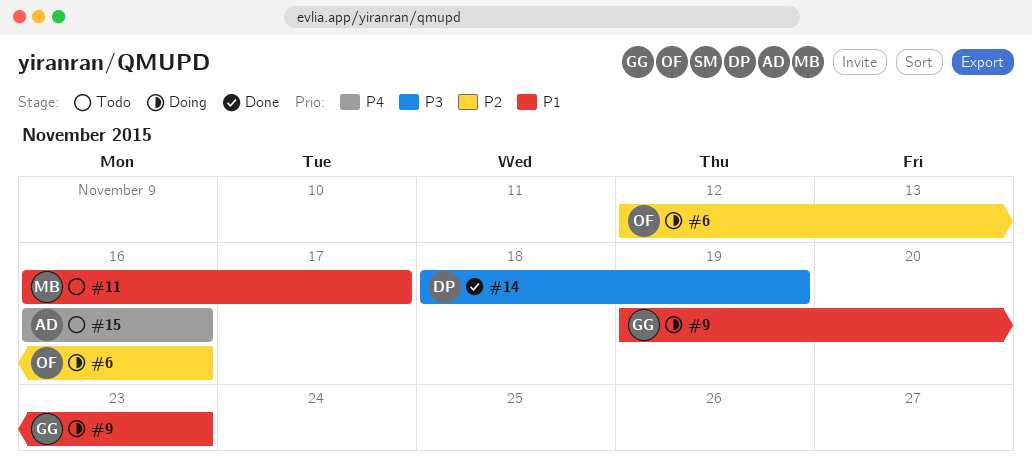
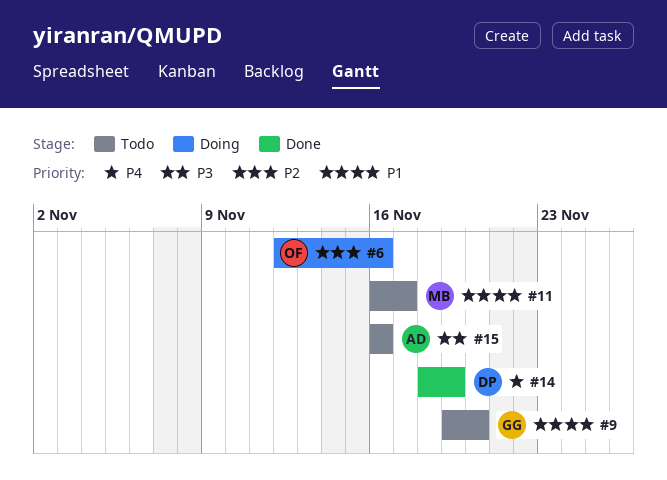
#9, status: Doing -> Todo
#9, due: Nov 23 -> Nov 20
#14, priority: P3 -> P4
#15, priority: P4 -> P3

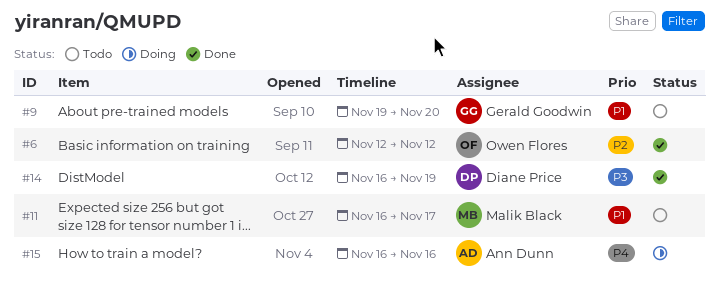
#6, status: Doing -> Done
#6, due: Nov 16 -> Nov 12
#14, priority: P4 -> P3
#14, start: Nov 18 -> Nov 16
#15, status: Todo -> Doing
#15, priority: P3 -> P4

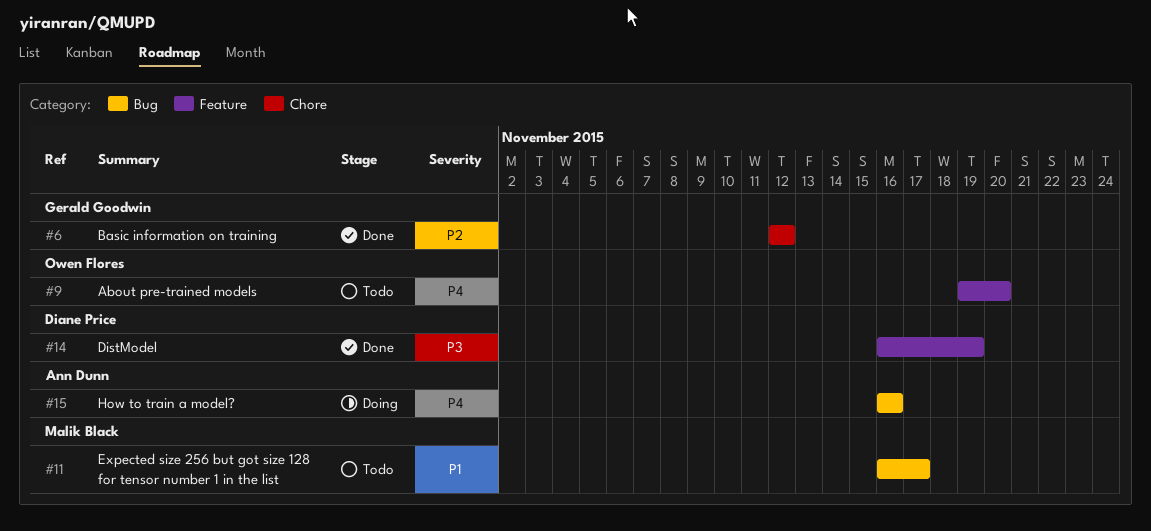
#6, owner: Owen Flores -> Gerald Goodwin
#9, owner: Gerald Goodwin -> Owen Flores
#9, priority: P1 -> P4

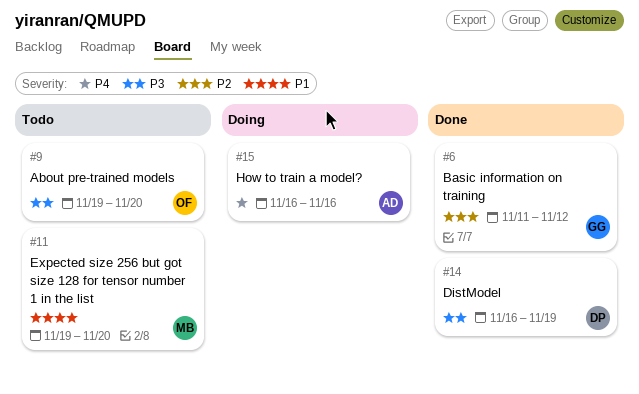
#6, start: Nov 12 -> Nov 11
#9, priority: P4 -> P3
#11, start: Nov 16 -> Nov 19
#11, due: Nov 17 -> Nov 20

